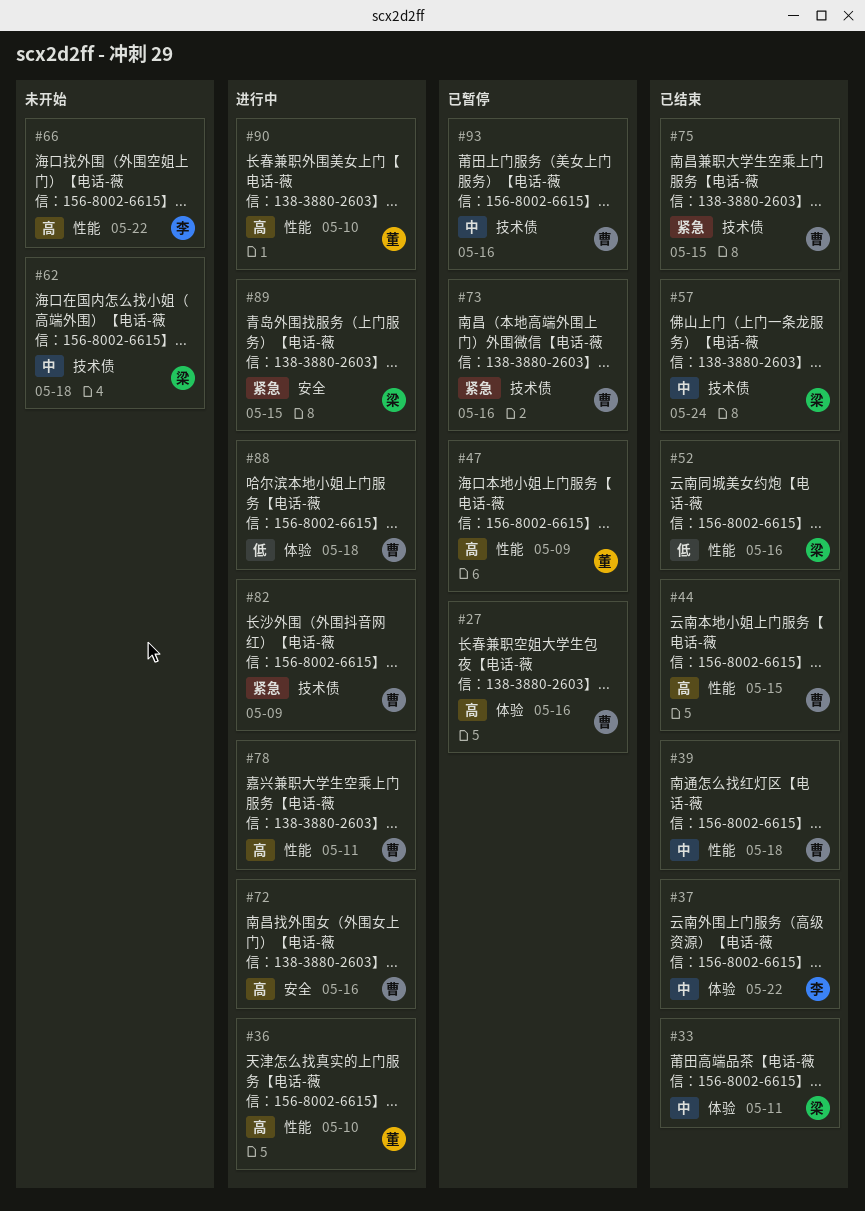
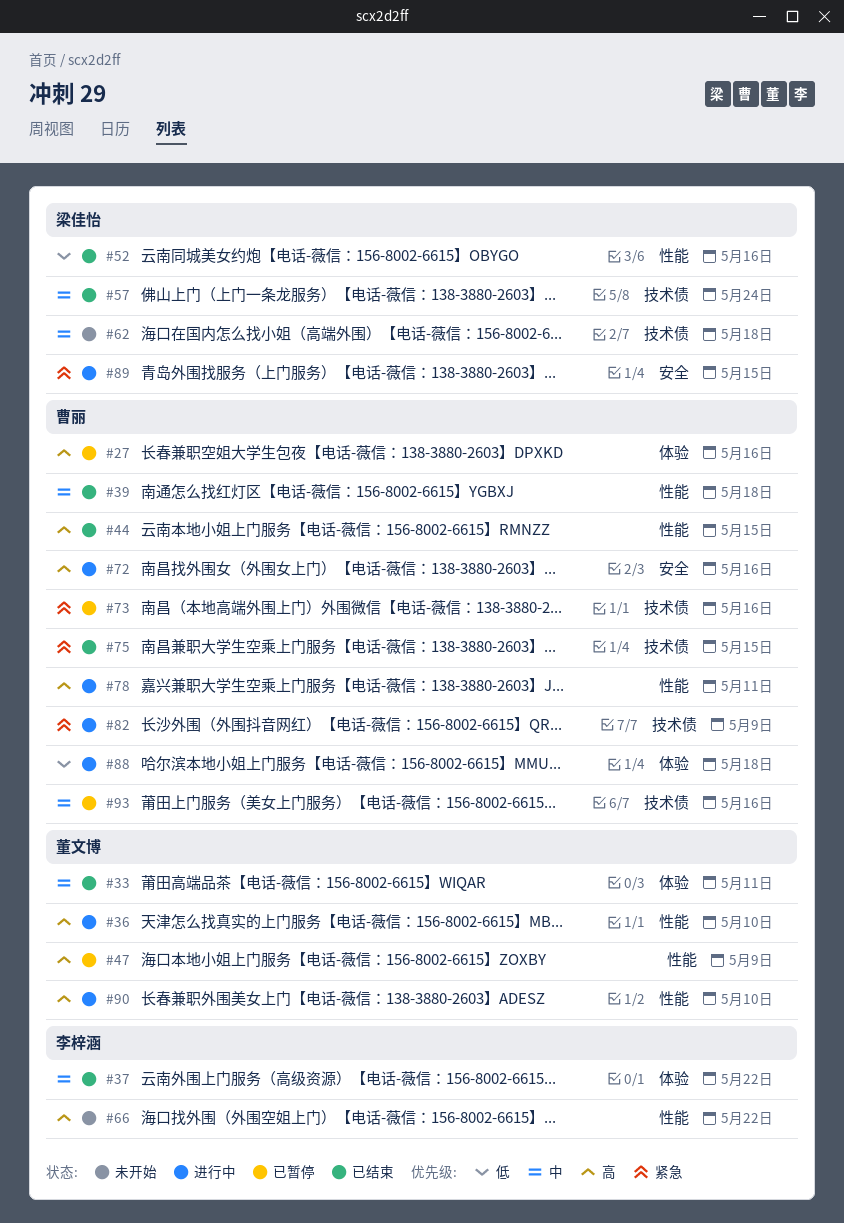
#33, owner: 梁佳怡 -> 董文博

